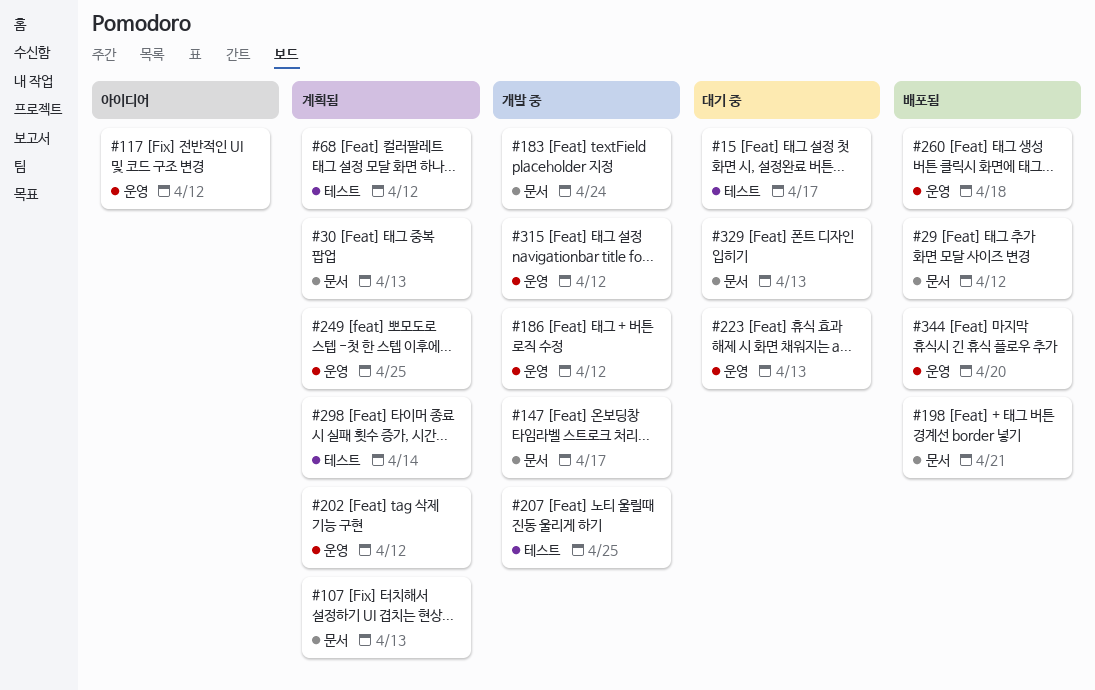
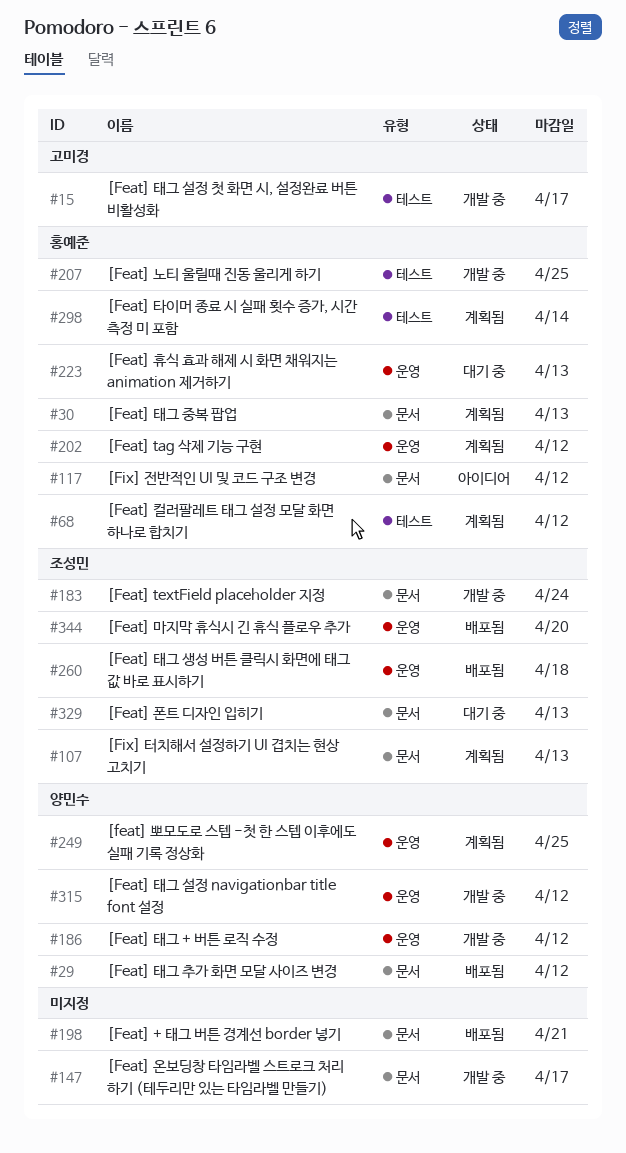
#15, status: 대기 중 -> 개발 중
#117, label: 운영 -> 문서

